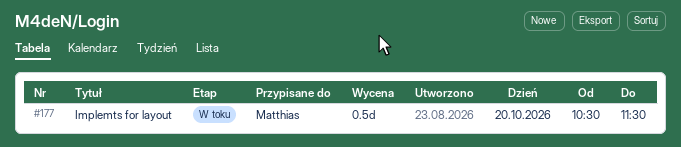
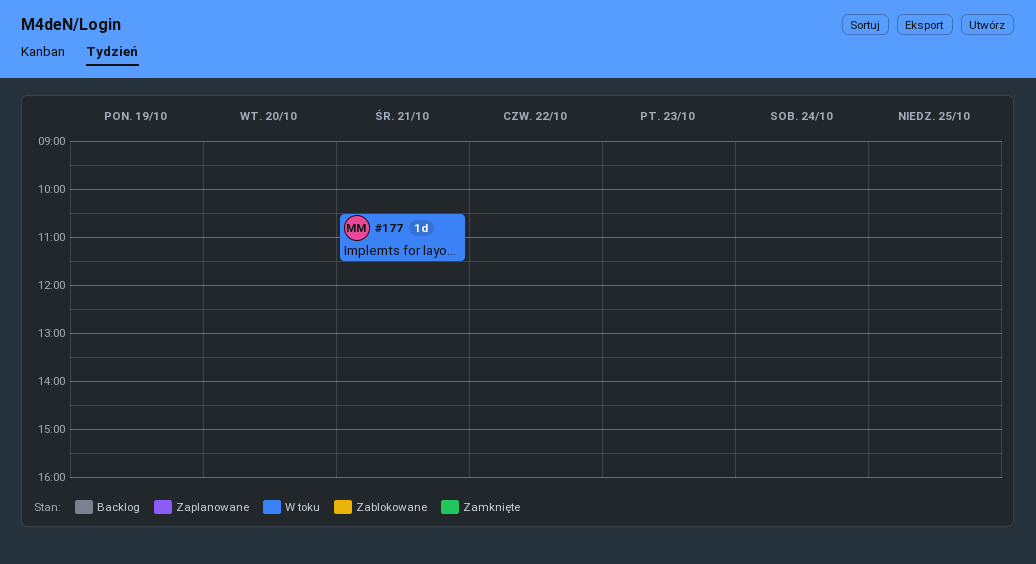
#177, estimate: 0.5d -> 1d
#177, day: Oct 20 -> Oct 21

